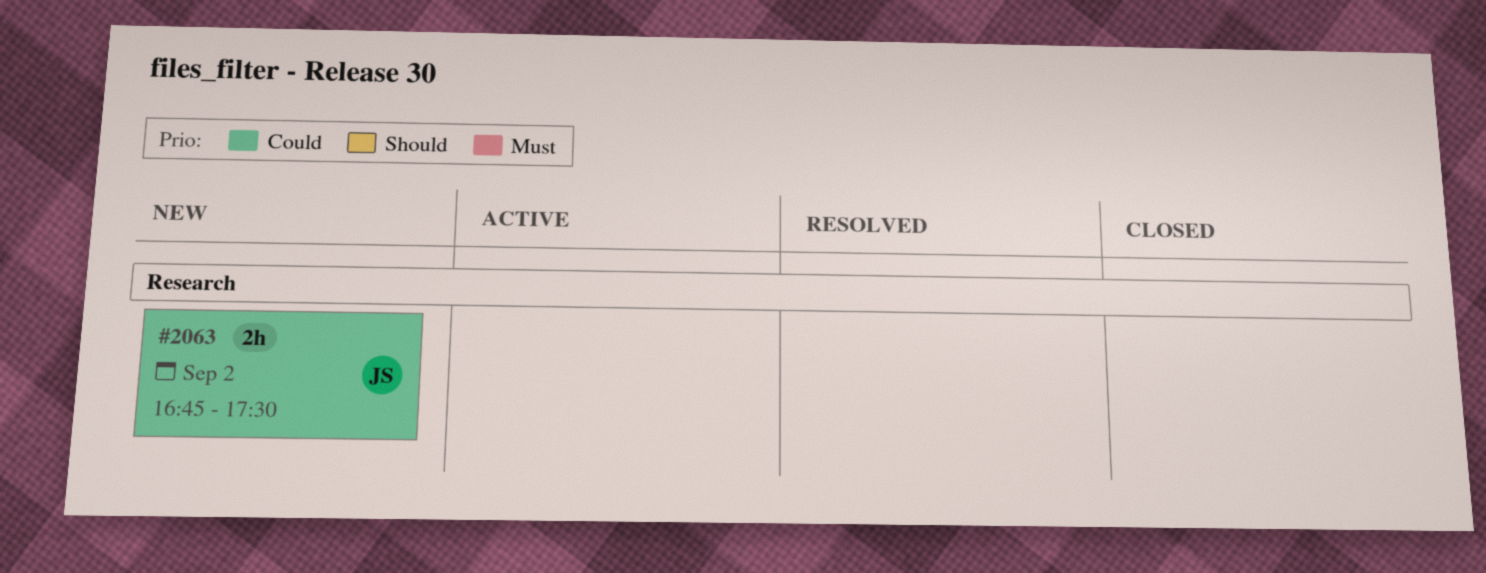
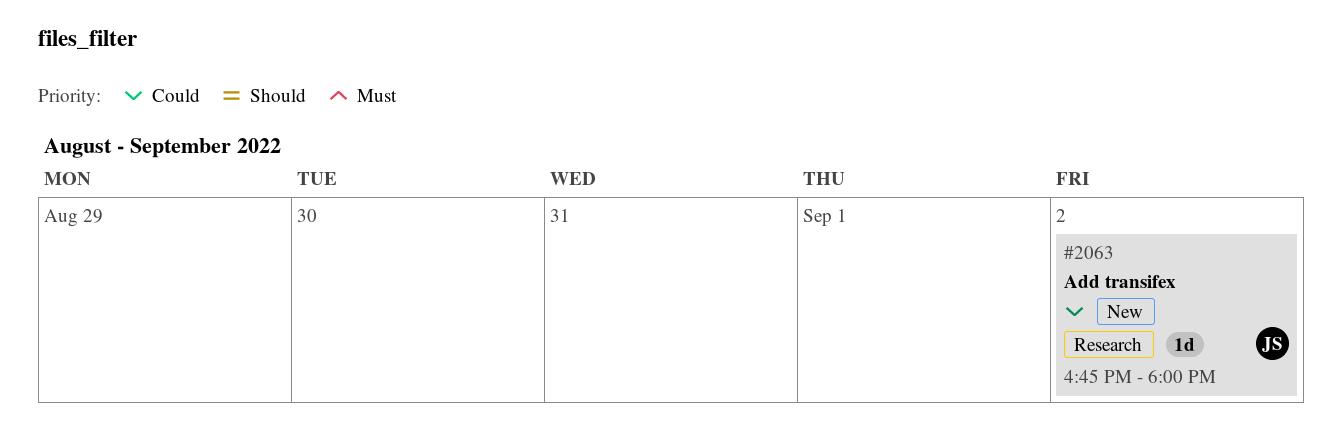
#2063, estimate: 2h -> 1d
#2063, ends: 17:30 -> 18:00

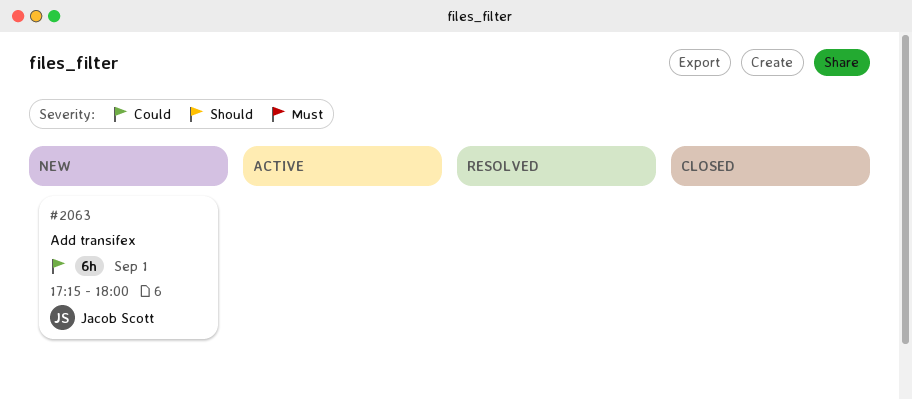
#2063, estimate: 1d -> 6h
#2063, day: Sep 2 -> Sep 1
#2063, begins: 16:45 -> 17:15

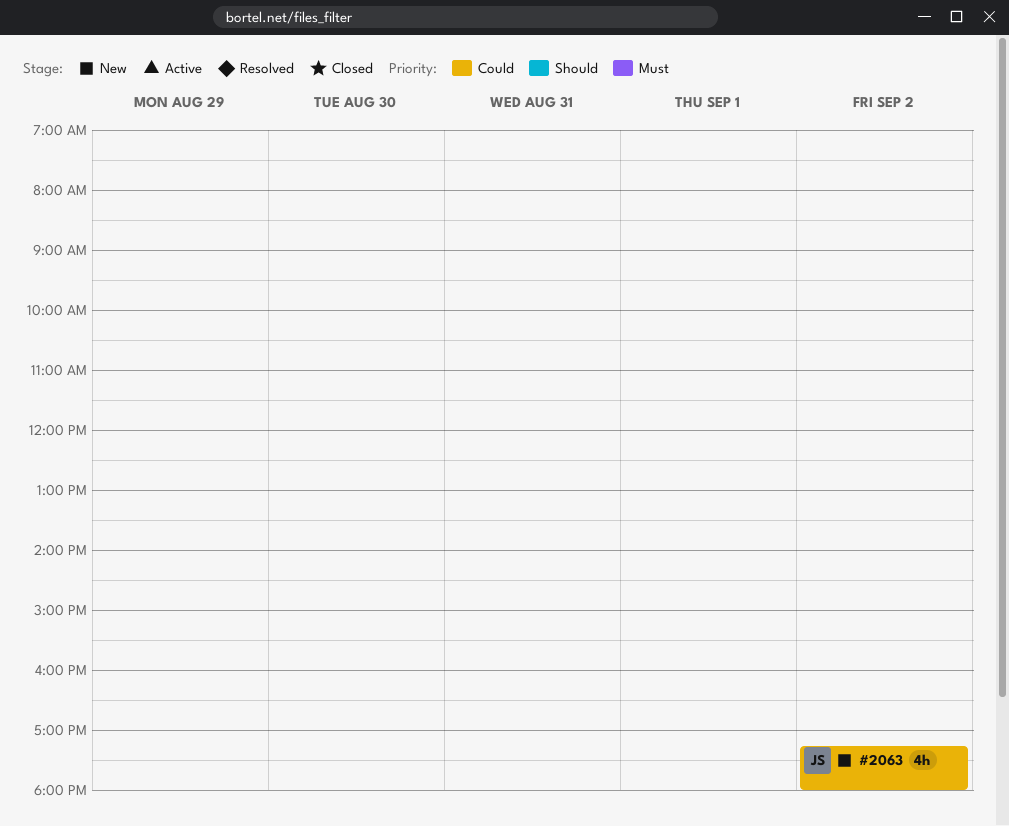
#2063, estimate: 6h -> 4h
#2063, day: Sep 1 -> Sep 2

